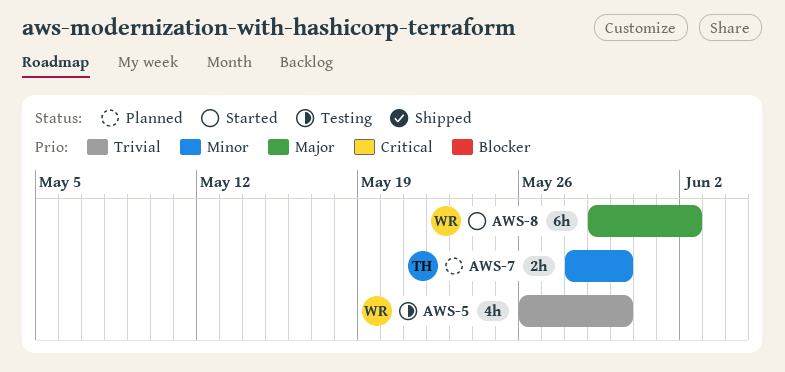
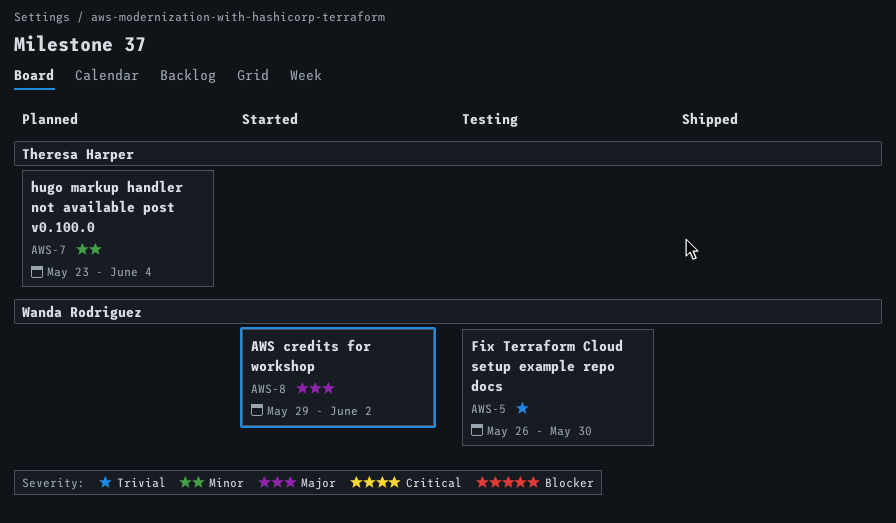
AWS-7, start: May 28 -> May 23
AWS-7, due: May 30 -> Jun 4

